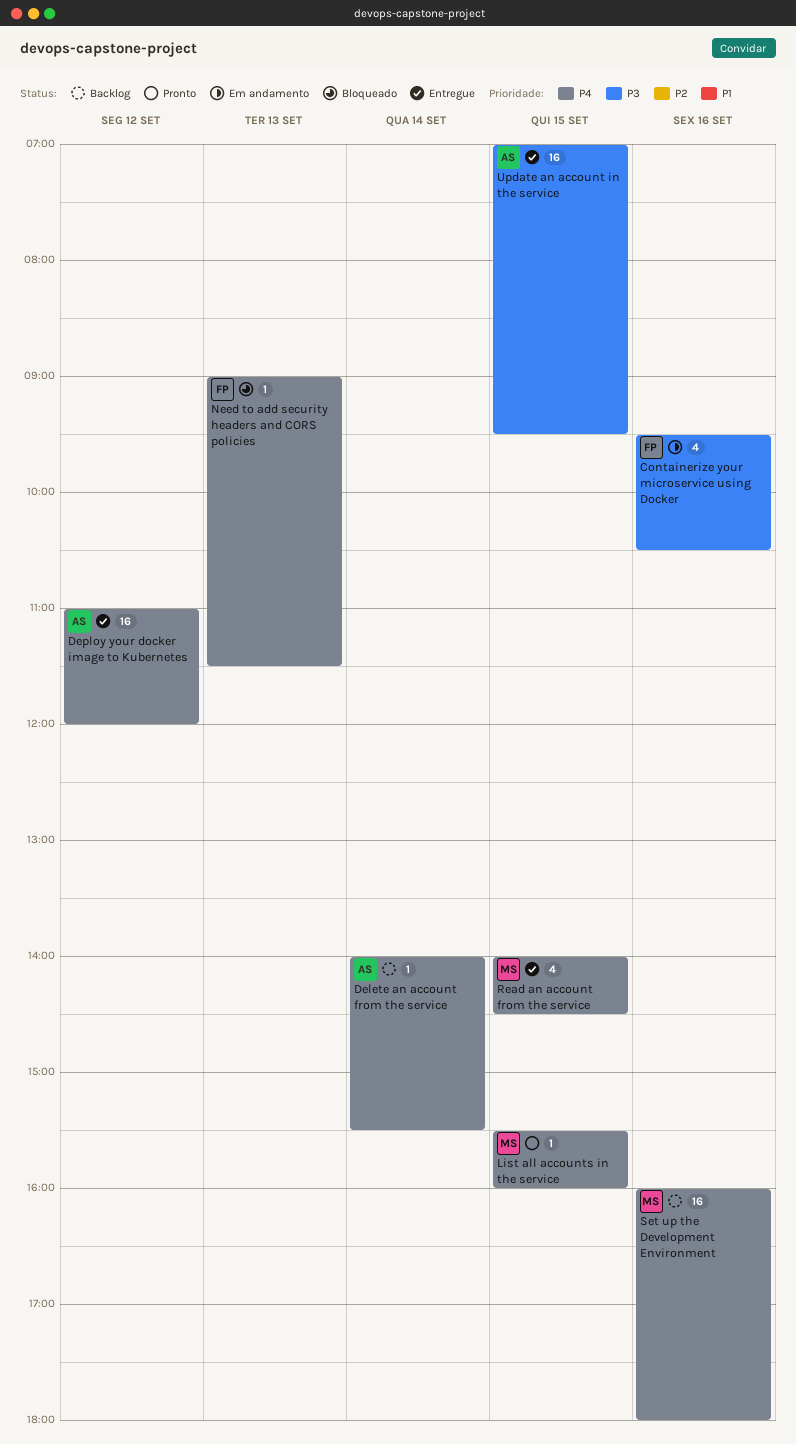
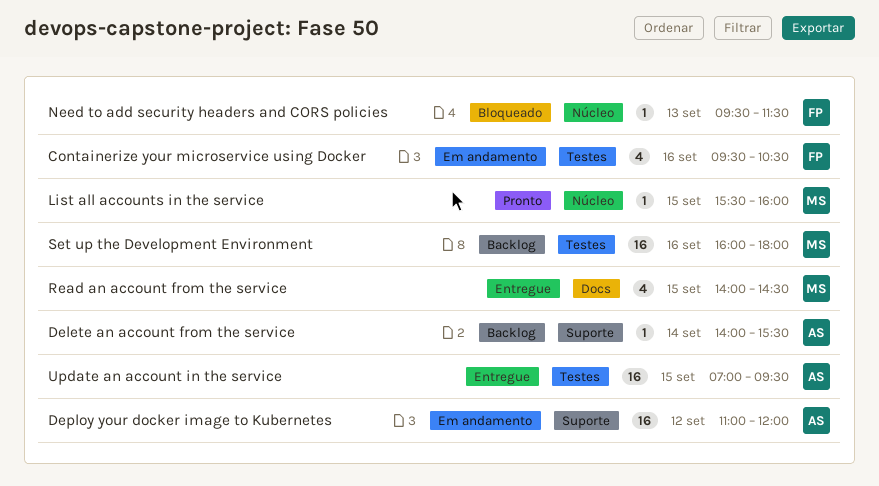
Deploy your docker image to Kubernetes, status: Entregue -> Em andamento
Need to add security headers and CORS policies, begins: 09:00 -> 09:30

